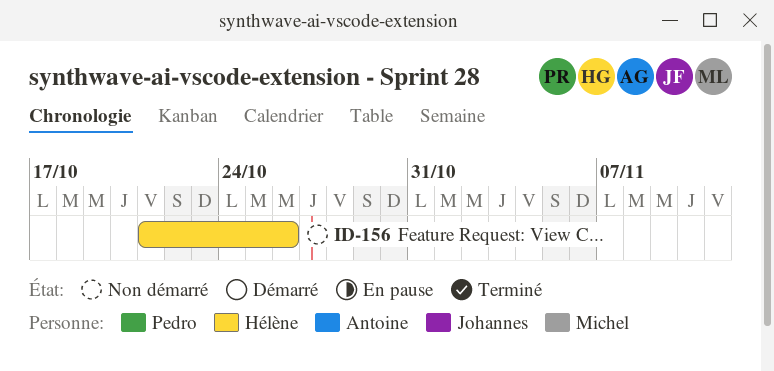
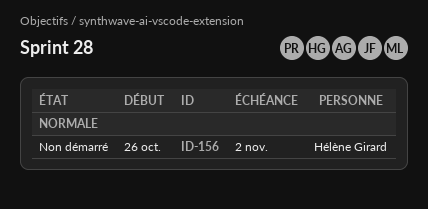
ID-156, start: Oct 21 -> Oct 26
ID-156, due: Oct 26 -> Nov 2

